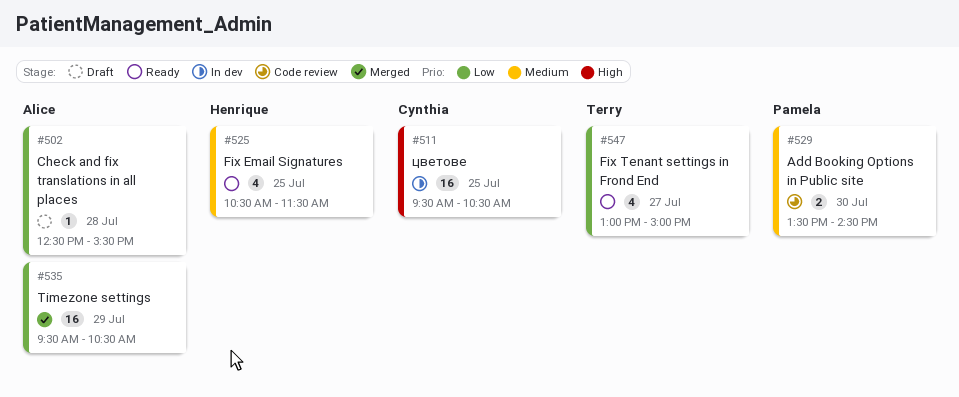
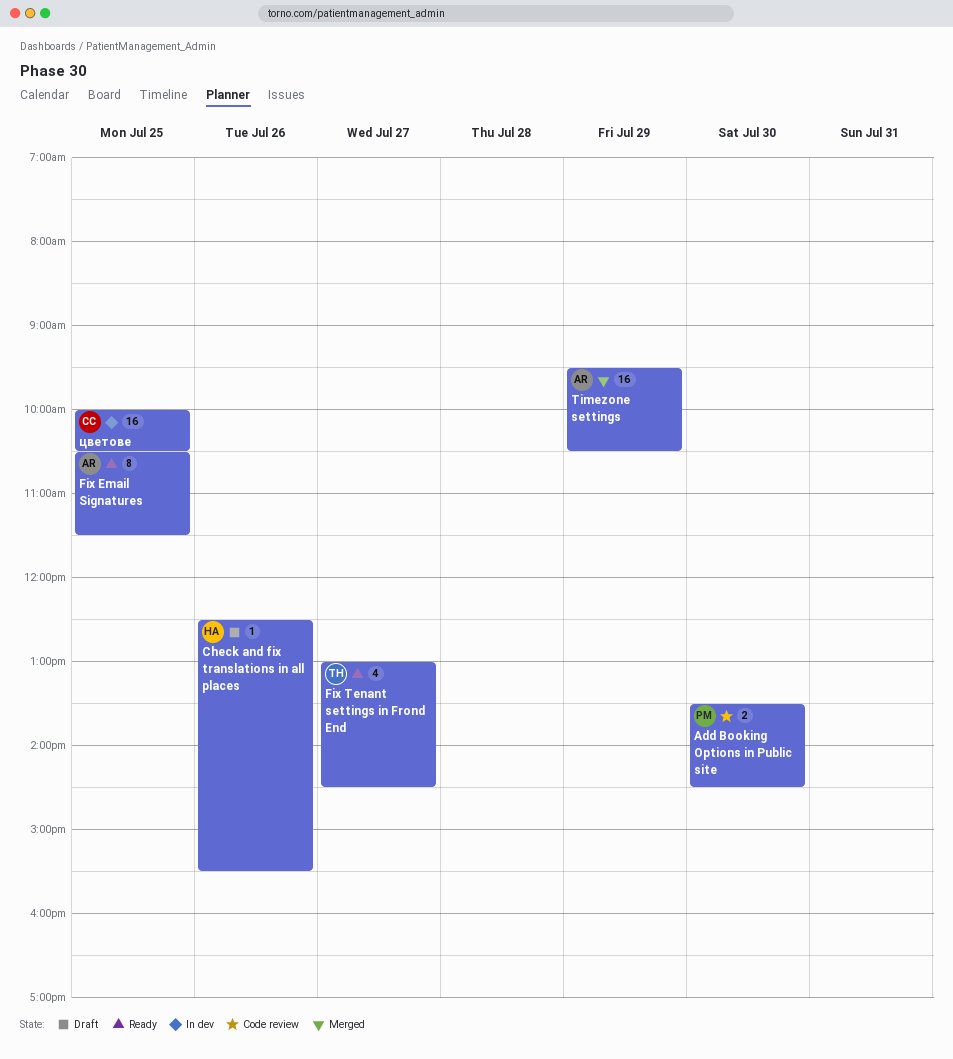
Check and fix translations in all places, owner: Alice -> Henrique
Check and fix translations in all places, day: Jul 28 -> Jul 26
Fix Email Signatures, owner: Henrique -> Alice
Fix Email Signatures, estimate: 4 -> 8
Fix Tenant settings in Frond End, ends: 15:00 -> 14:30
цветове, begins: 09:30 -> 10:00

